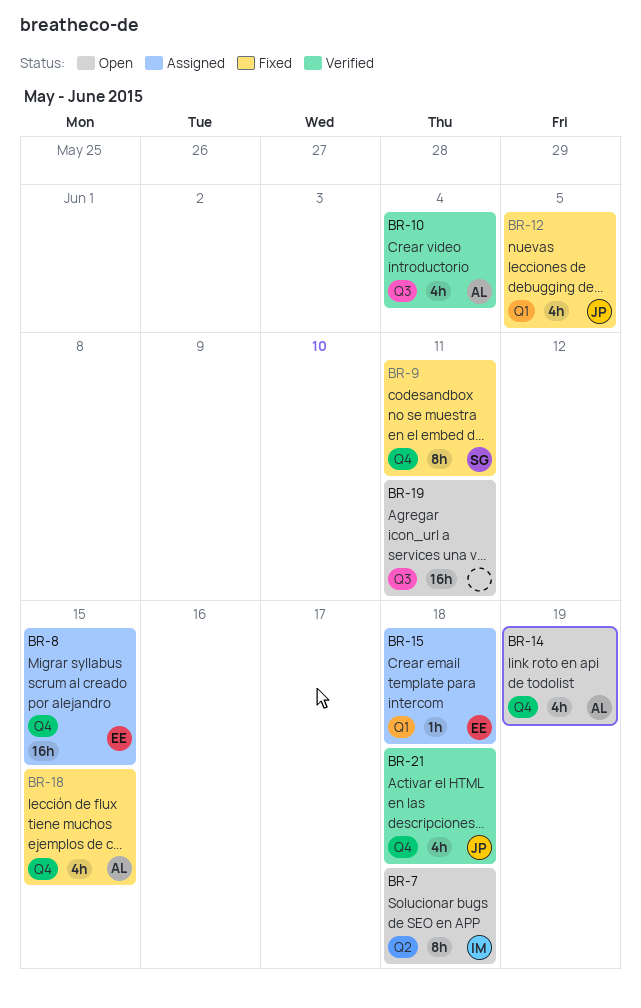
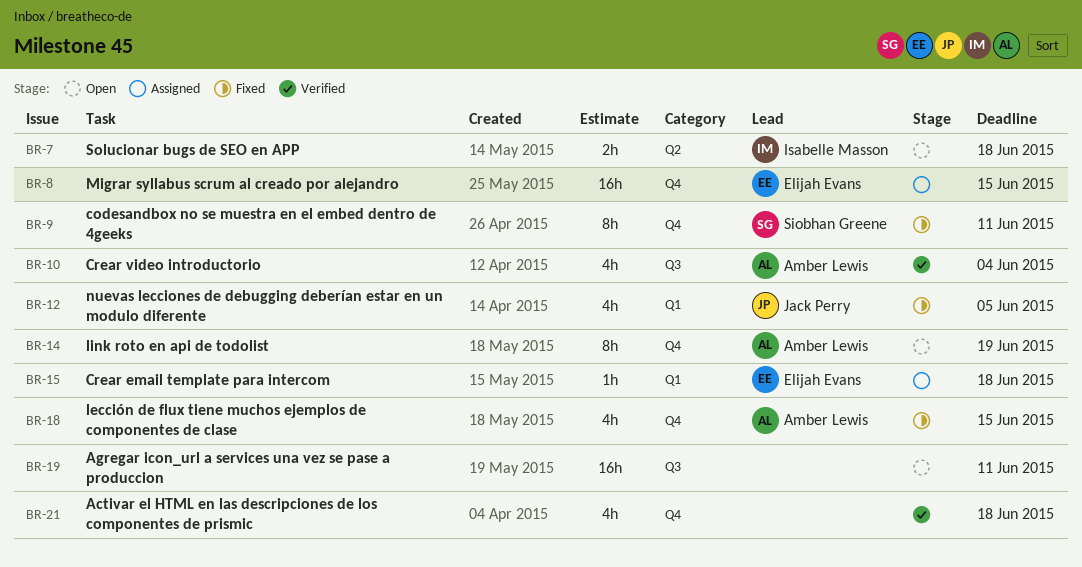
BR-7, estimate: 8h -> 2h
BR-14, estimate: 4h -> 8h
BR-21, owner: Jack Perry -> none

